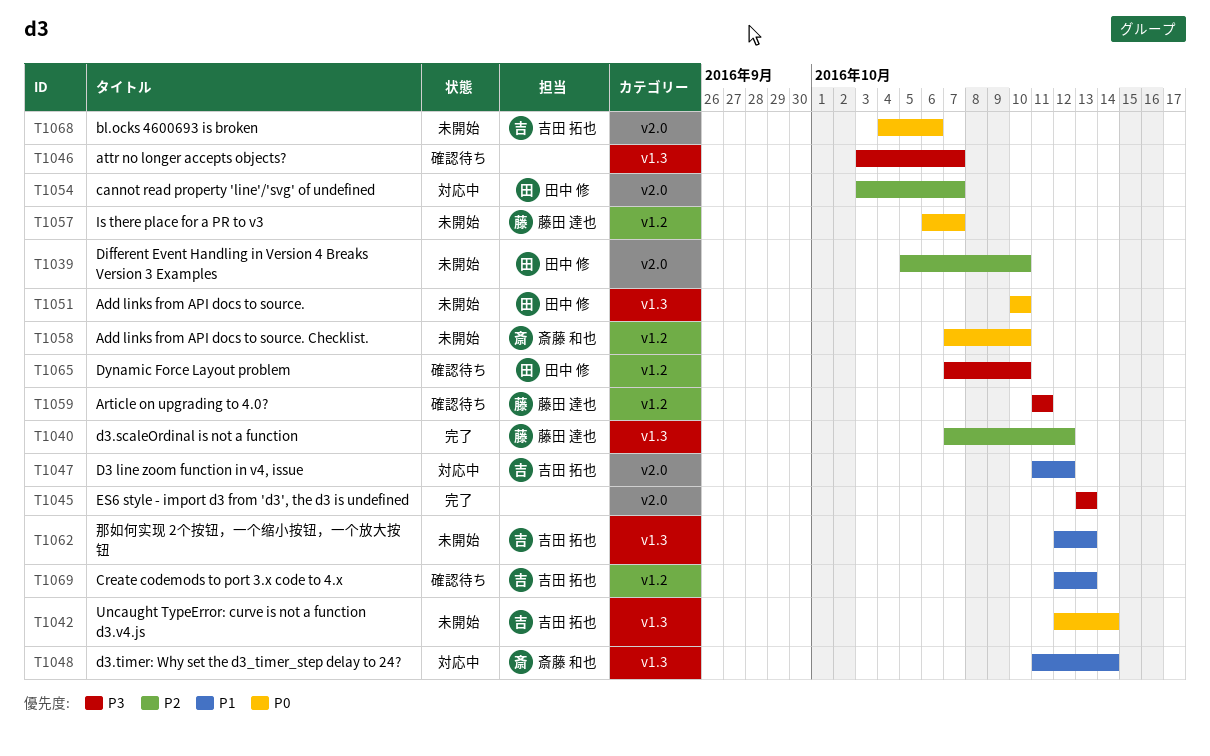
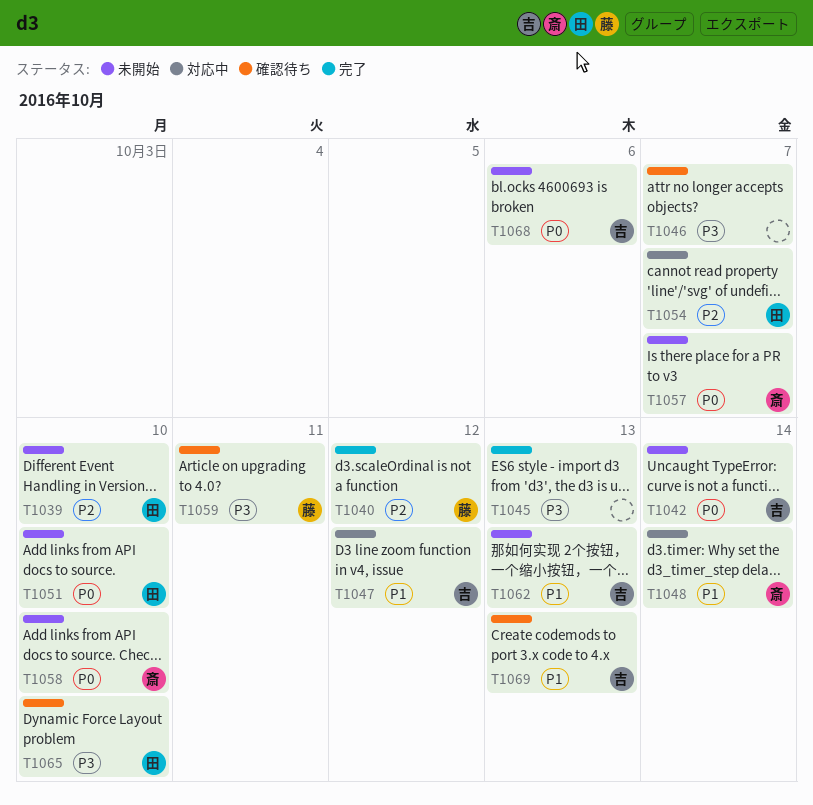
T1057, owner: 藤田 達也 -> 斎藤 和也

